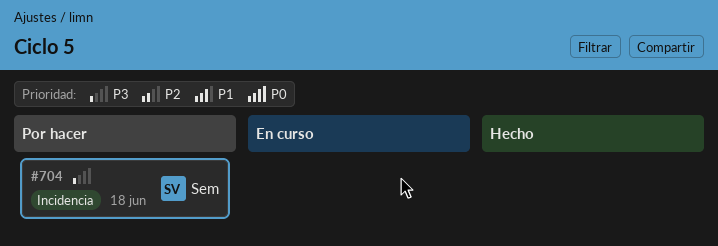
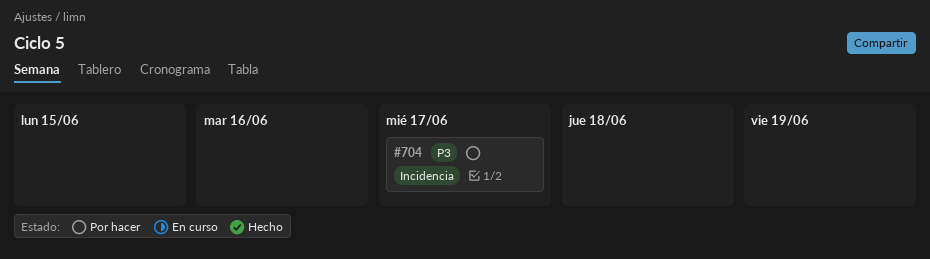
#704, due: Jun 18 -> Jun 17

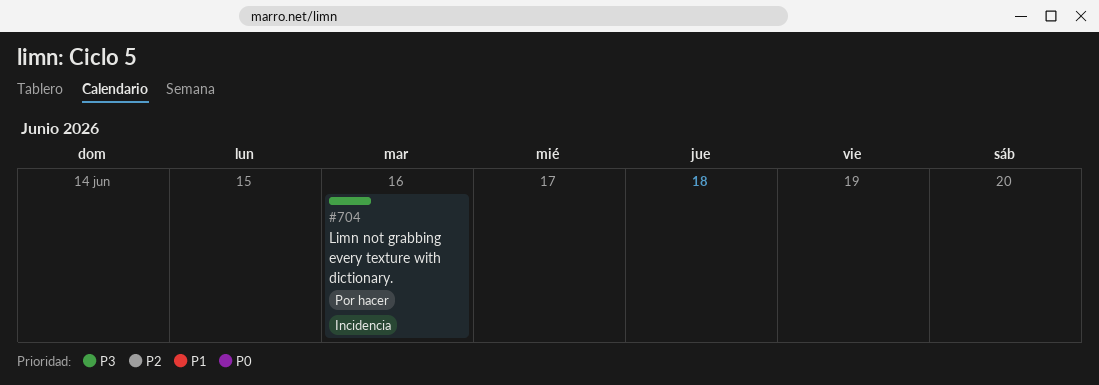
#704, due: Jun 17 -> Jun 16

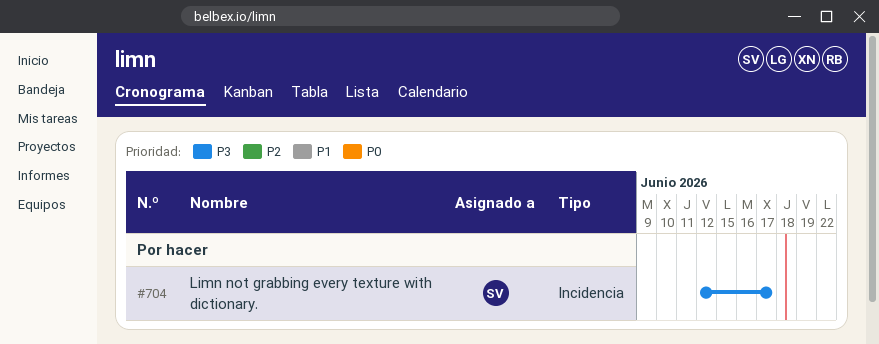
#704, due: Jun 16 -> Jun 17

